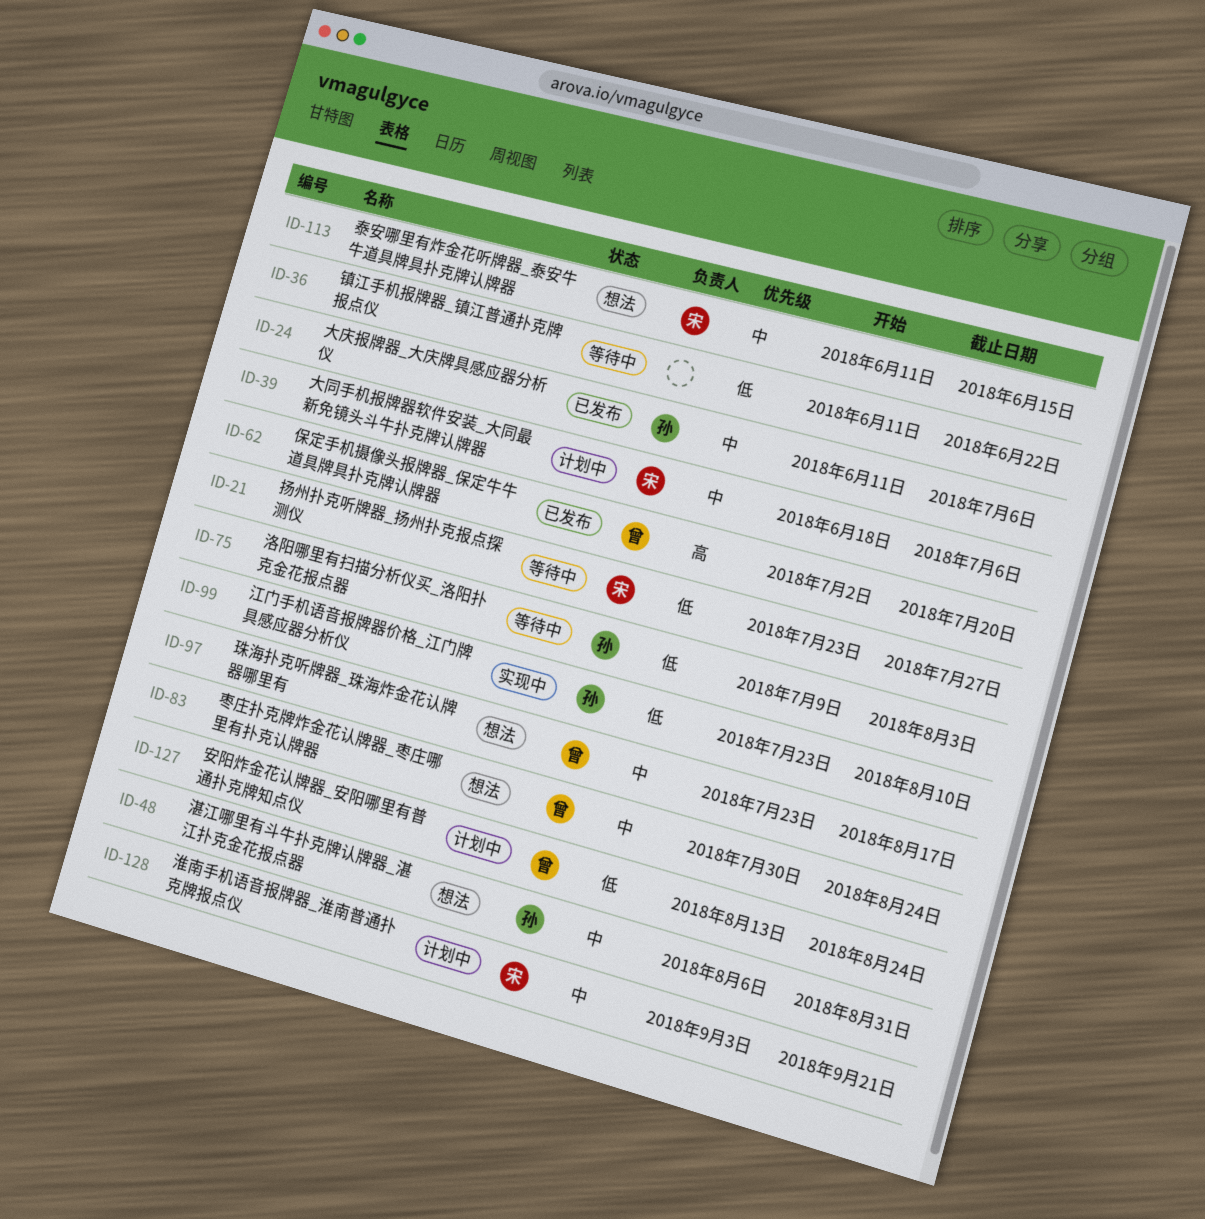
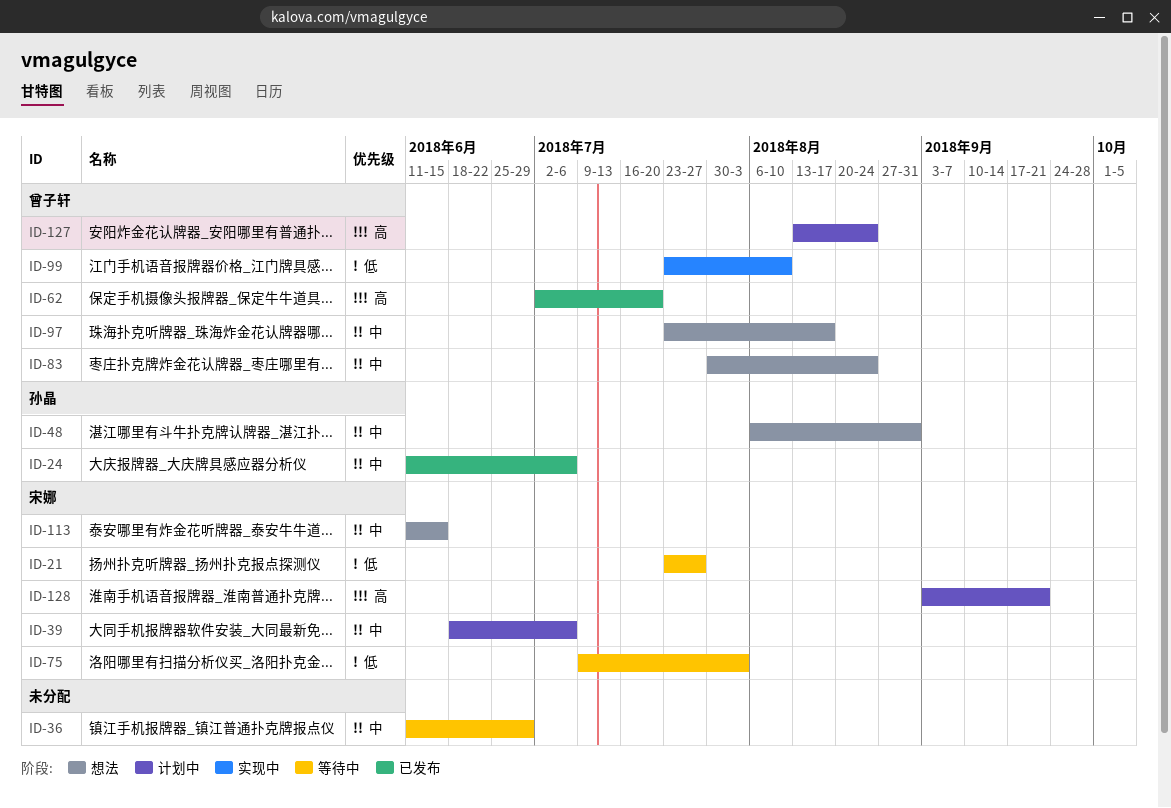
ID-36, priority: 低 -> 中
ID-36, due: Jun 22 -> Jun 29
ID-75, owner: 孙晶 -> 宋娜
ID-99, owner: 孙晶 -> 曾子轩
ID-127, priority: 低 -> 高
ID-128, priority: 中 -> 高

